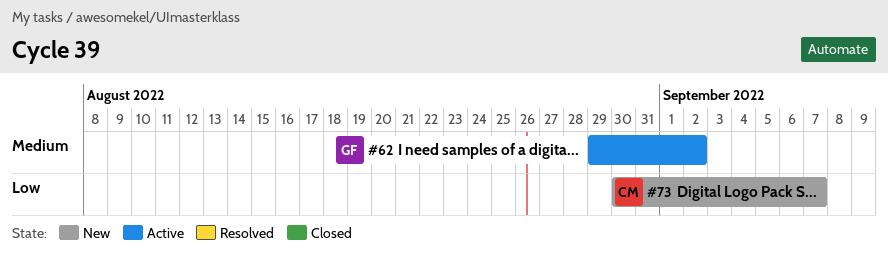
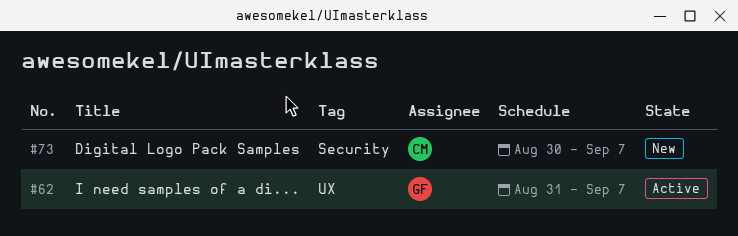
#62, start: Aug 29 -> Aug 31
#62, due: Sep 2 -> Sep 7

